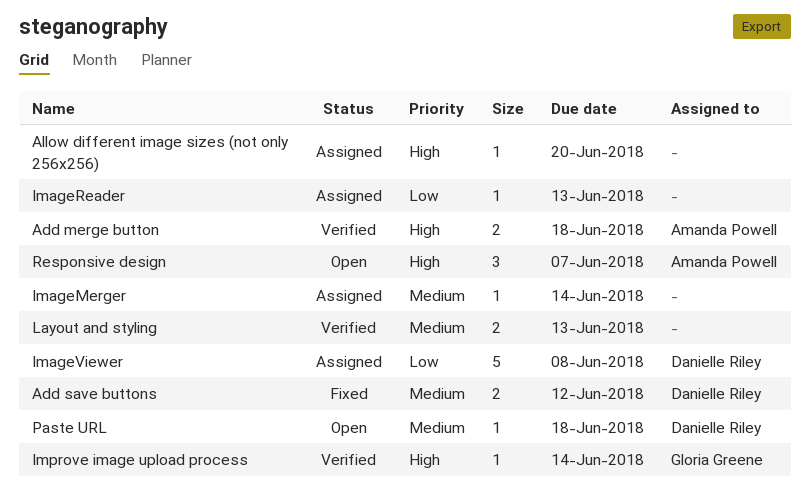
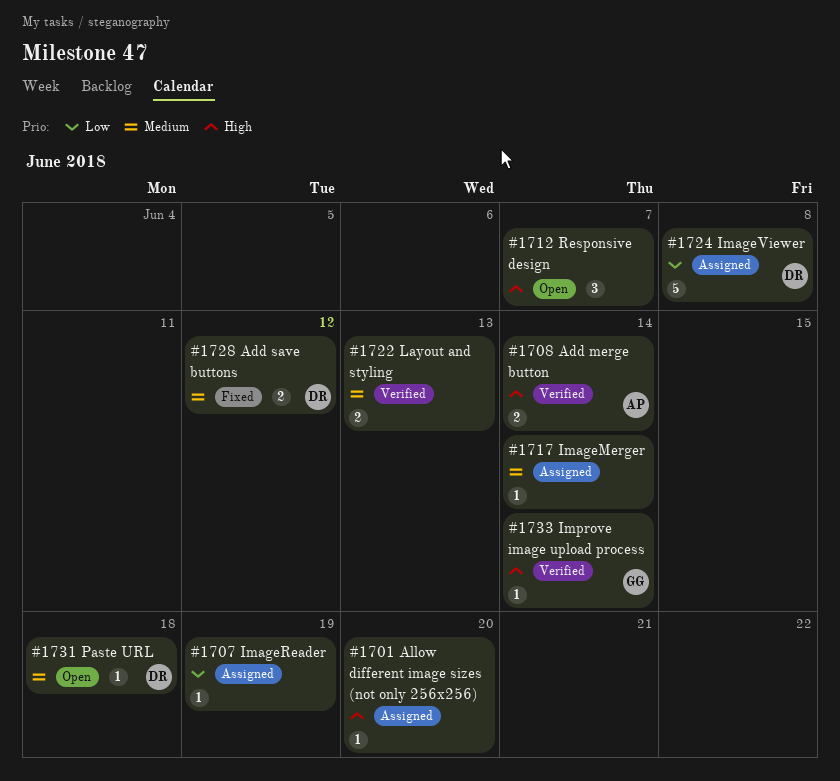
Add merge button, due: Jun 18 -> Jun 14
ImageReader, due: Jun 13 -> Jun 19
Responsive design, owner: Amanda Powell -> none

